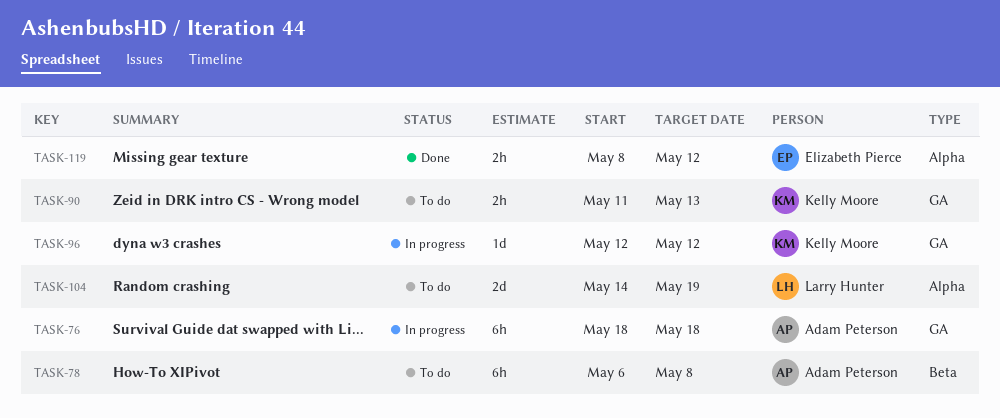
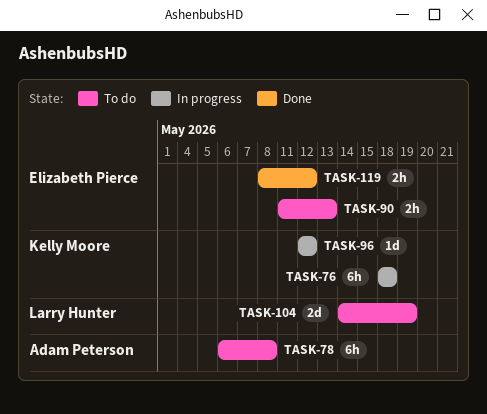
TASK-76, owner: Adam Peterson -> Kelly Moore
TASK-90, owner: Kelly Moore -> Elizabeth Pierce

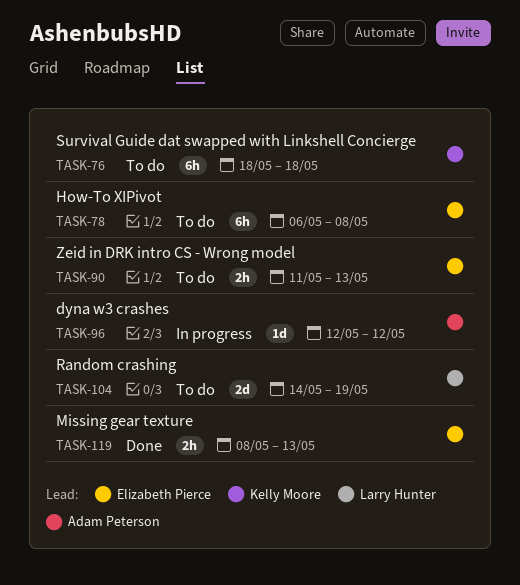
TASK-76, status: In progress -> To do
TASK-78, owner: Adam Peterson -> Elizabeth Pierce
TASK-96, owner: Kelly Moore -> Adam Peterson
TASK-119, due: May 12 -> May 13

